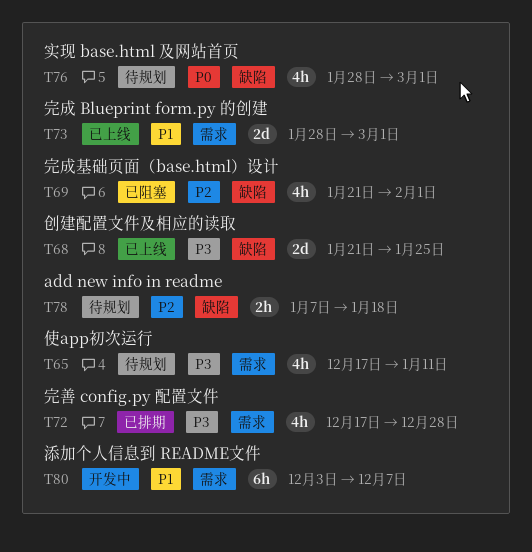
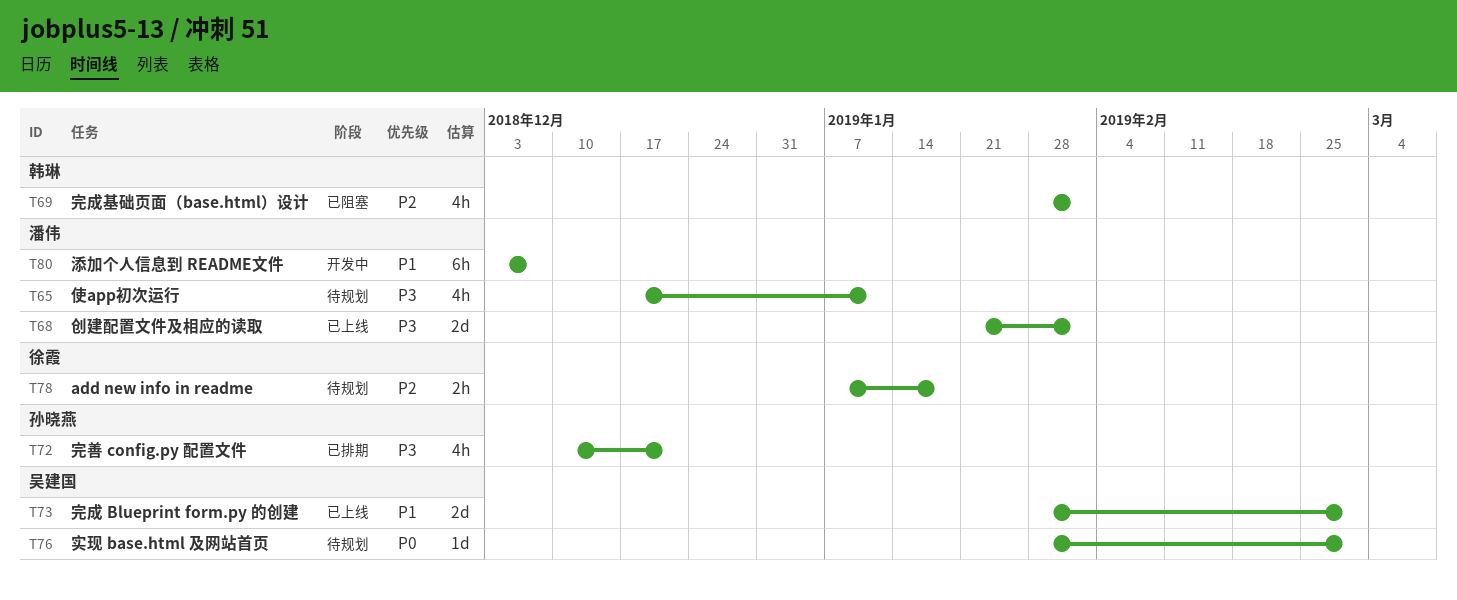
T68, due: Jan 25 -> Feb 1
T69, start: Jan 21 -> Jan 28
T72, start: Dec 17 -> Dec 10
T72, due: Dec 28 -> Dec 21
T76, estimate: 4h -> 1d

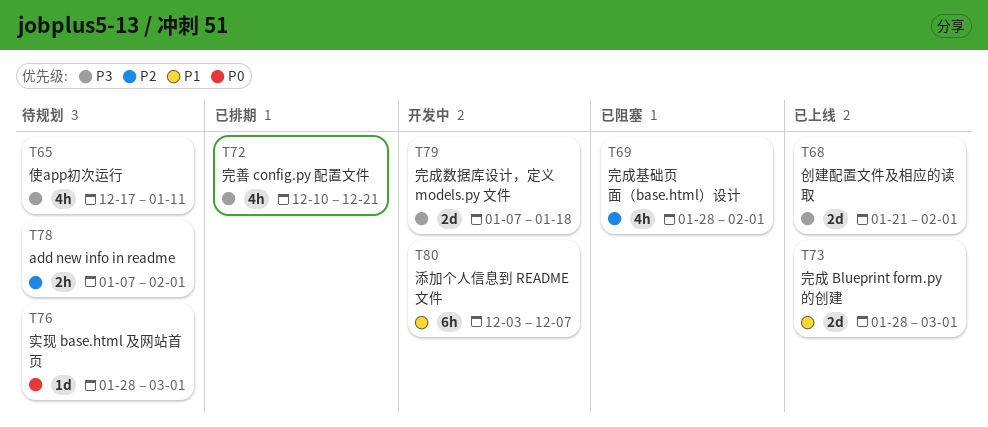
T78, due: Jan 18 -> Feb 1
T79: none -> present

